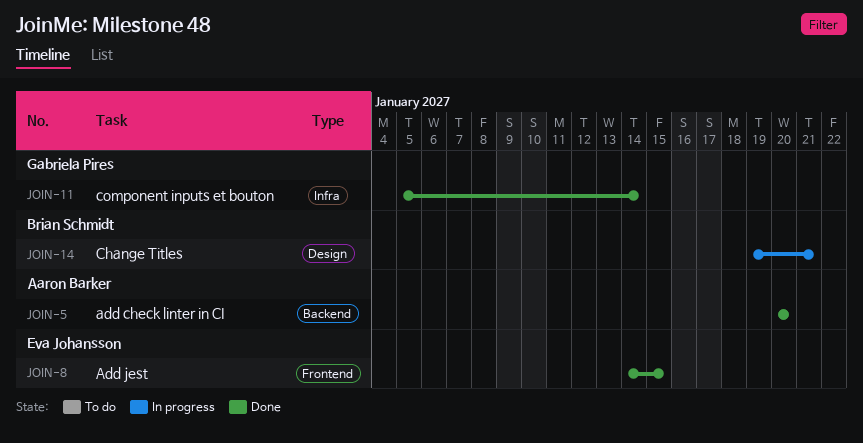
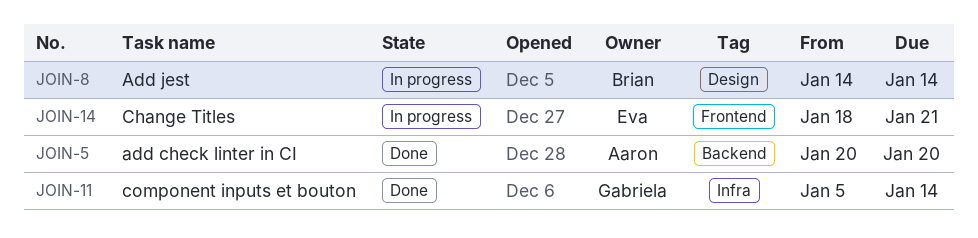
JOIN-8, status: Done -> In progress
JOIN-8, owner: Eva Johansson -> Brian Schmidt
JOIN-8, label: Frontend -> Design
JOIN-8, due: Jan 15 -> Jan 14
JOIN-14, owner: Brian Schmidt -> Eva Johansson
JOIN-14, label: Design -> Frontend
JOIN-14, start: Jan 19 -> Jan 18

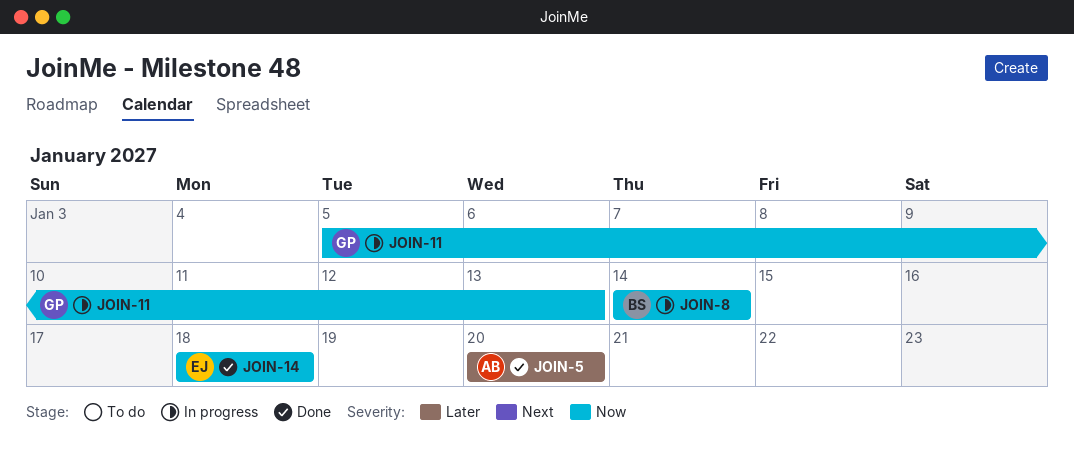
JOIN-11, status: Done -> In progress
JOIN-11, due: Jan 14 -> Jan 13
JOIN-14, status: In progress -> Done
JOIN-14, due: Jan 21 -> Jan 18

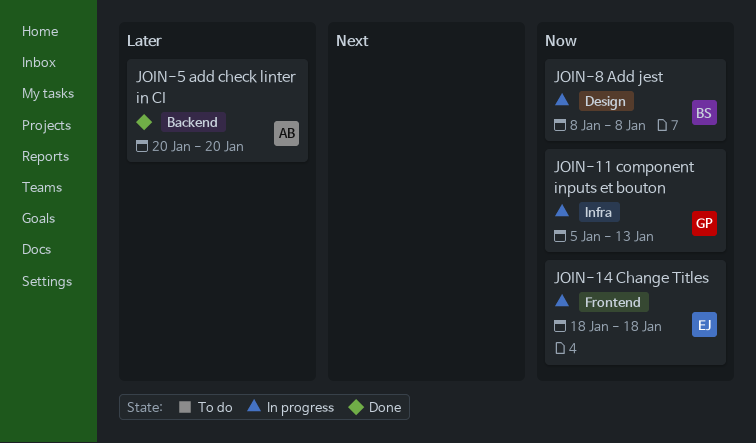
JOIN-8, start: Jan 14 -> Jan 8
JOIN-8, due: Jan 14 -> Jan 8
JOIN-14, status: Done -> In progress

